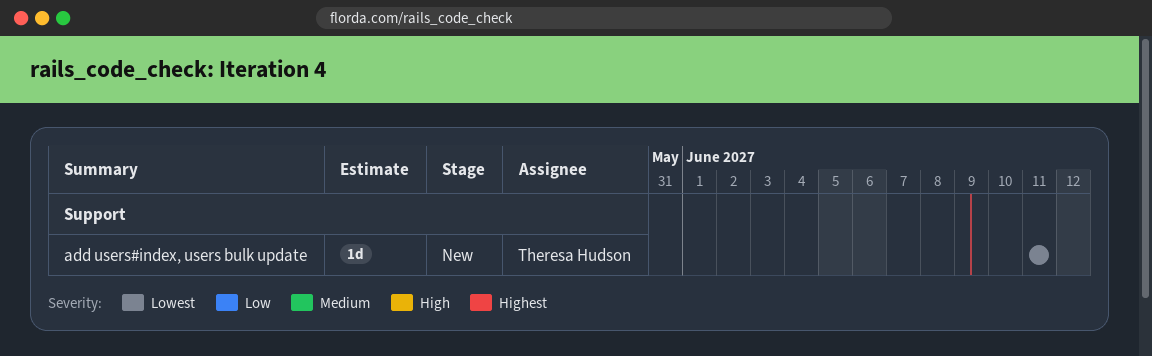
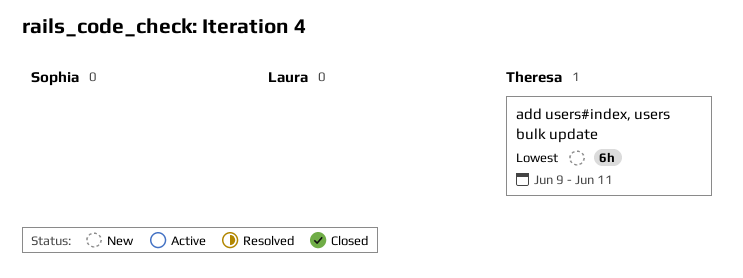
add users#index, users bulk update, estimate: 1d -> 6h
add users#index, users bulk update, start: Jun 11 -> Jun 9

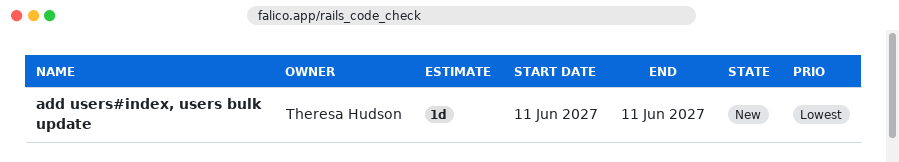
add users#index, users bulk update, estimate: 6h -> 1d
add users#index, users bulk update, start: Jun 9 -> Jun 11

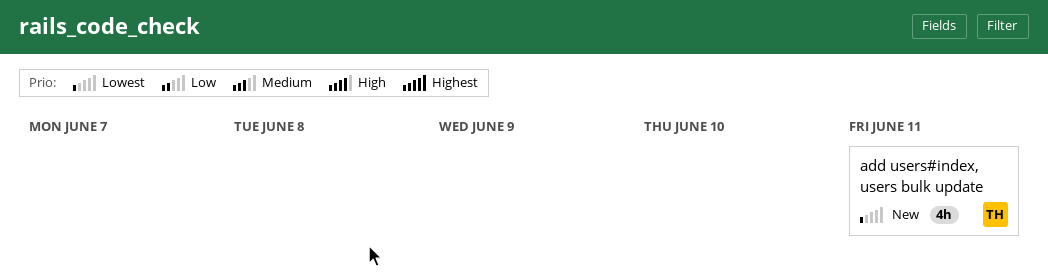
add users#index, users bulk update, estimate: 1d -> 4h

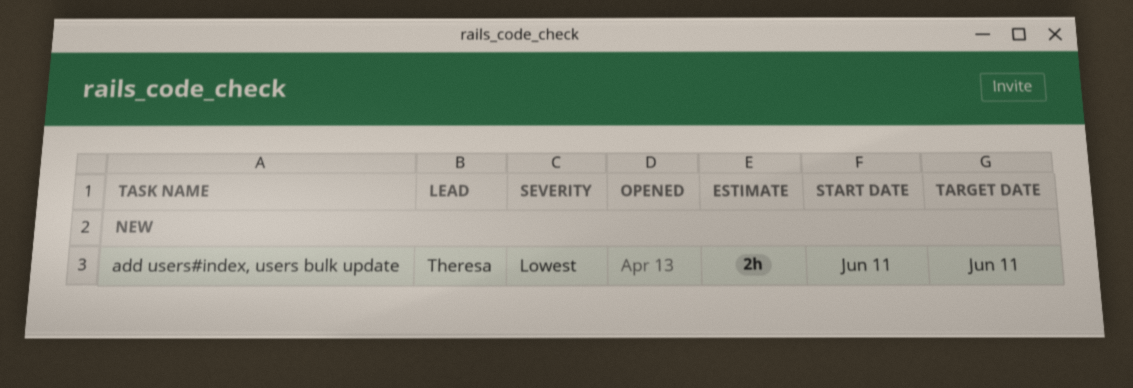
add users#index, users bulk update, estimate: 4h -> 2h

